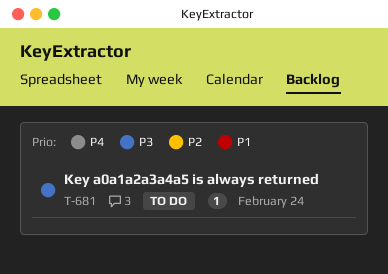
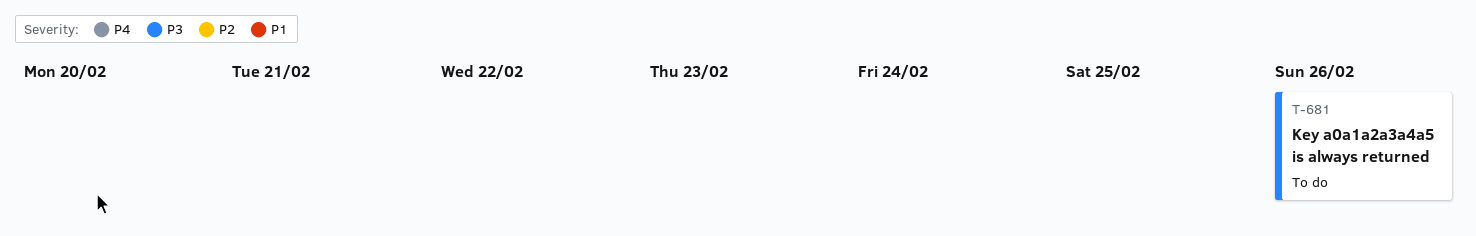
T-681, due: Feb 24 -> Feb 26

